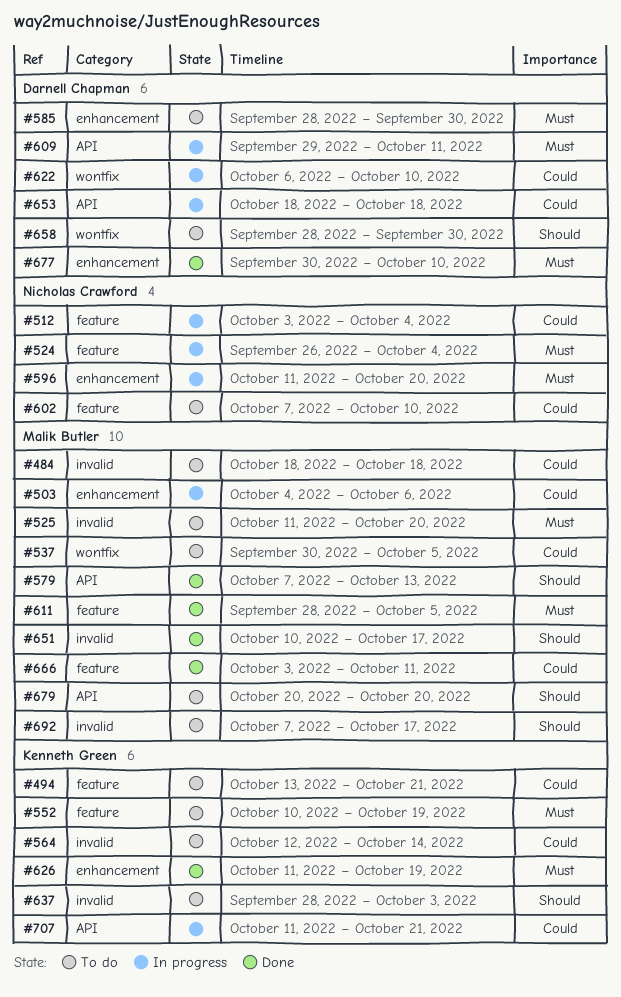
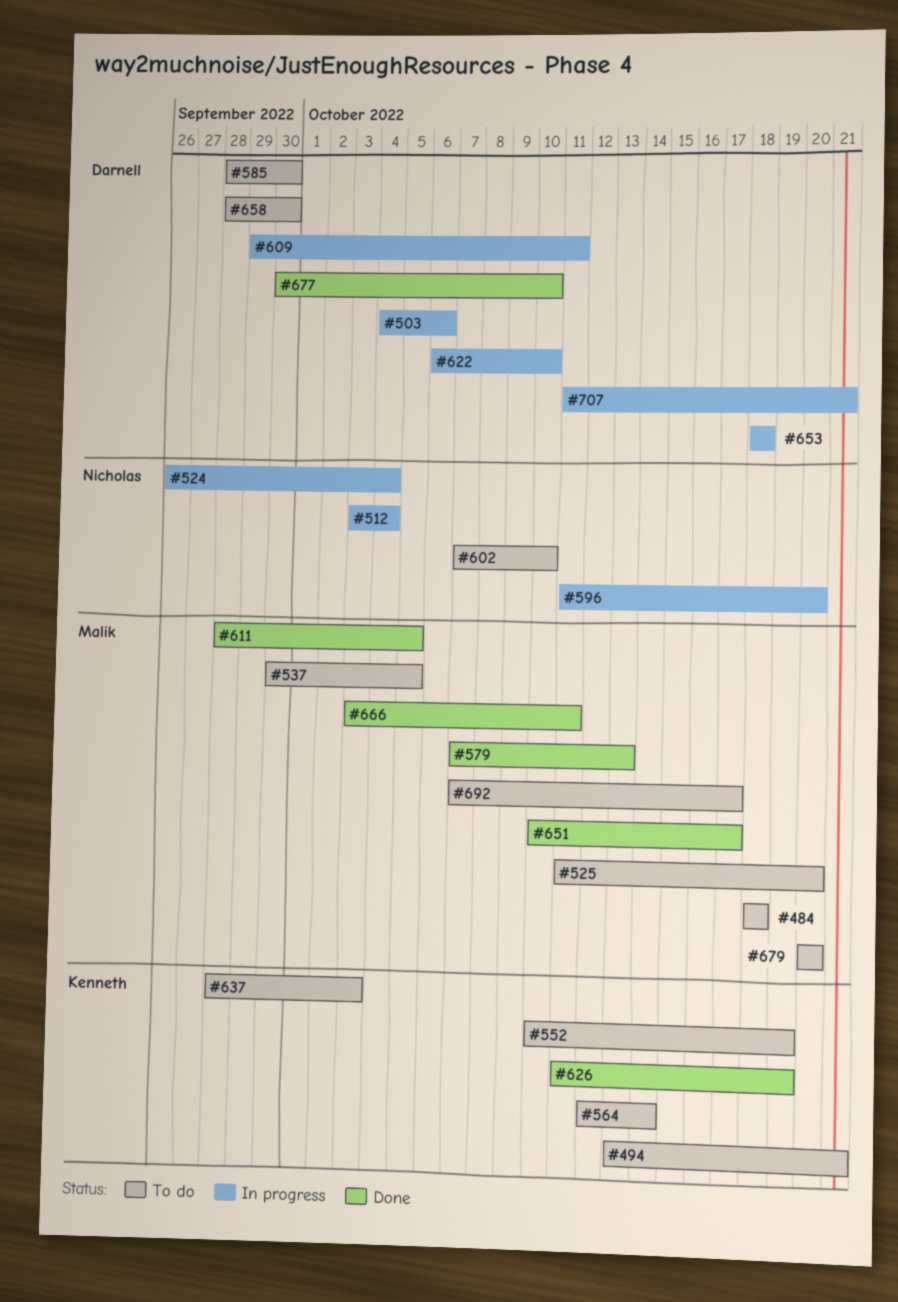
#503, owner: Malik Butler -> Darnell Chapman
#707, owner: Kenneth Green -> Darnell Chapman

